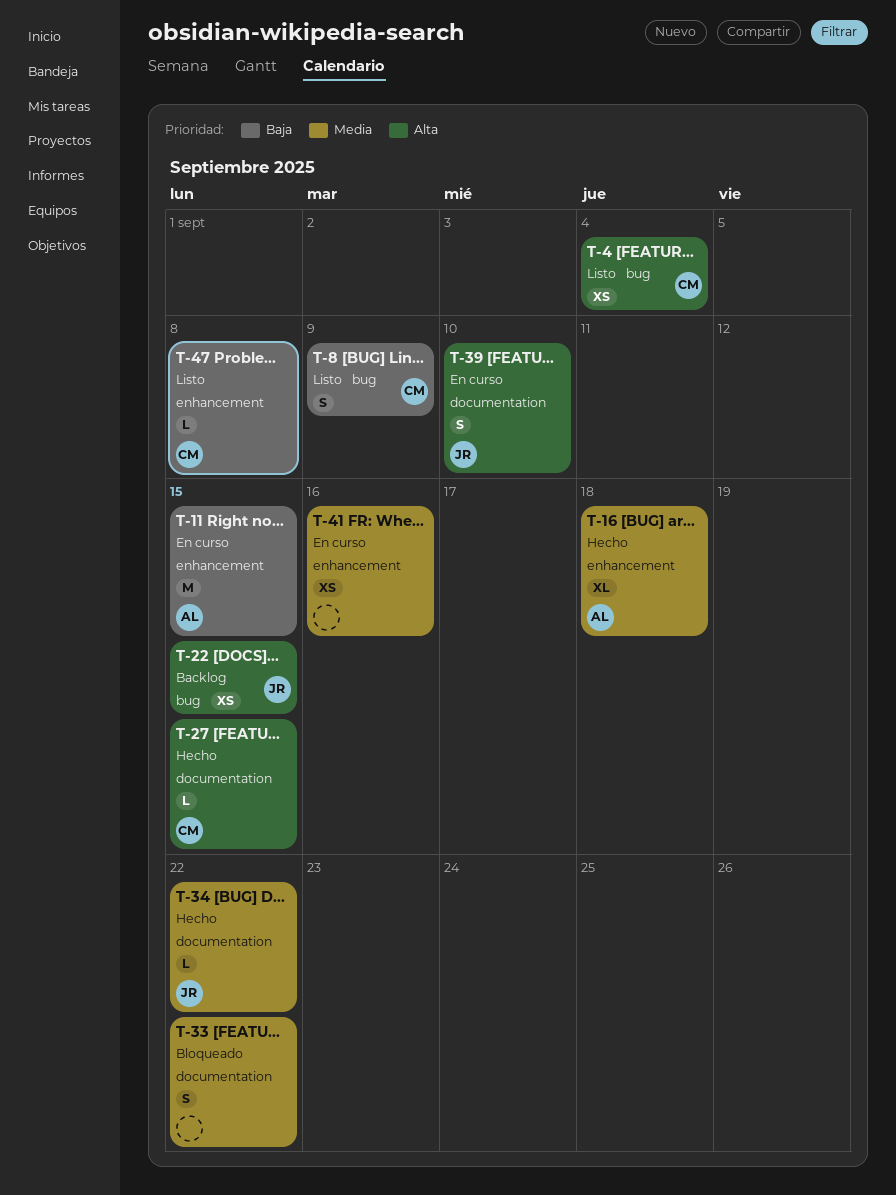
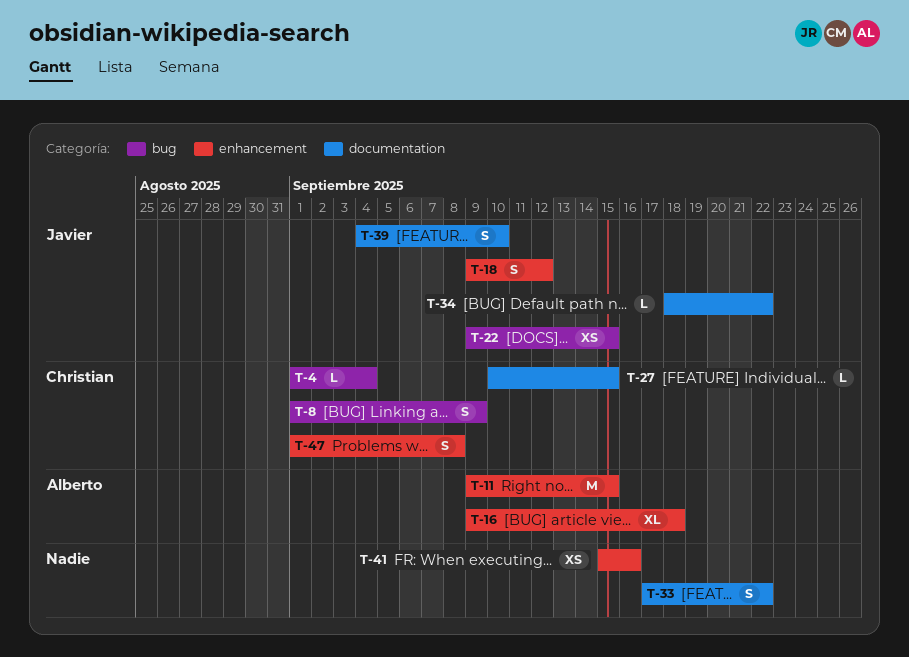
T-4, estimate: XS -> L
T-18: none -> present
T-47, estimate: L -> S

